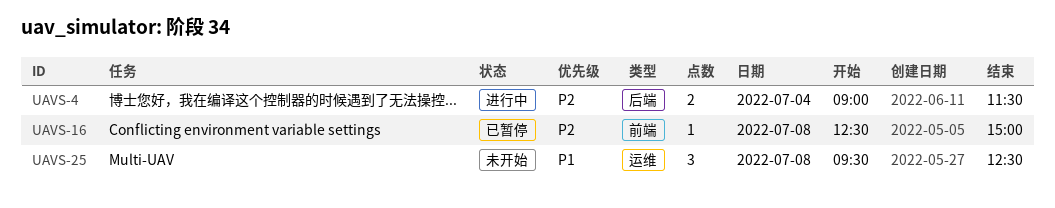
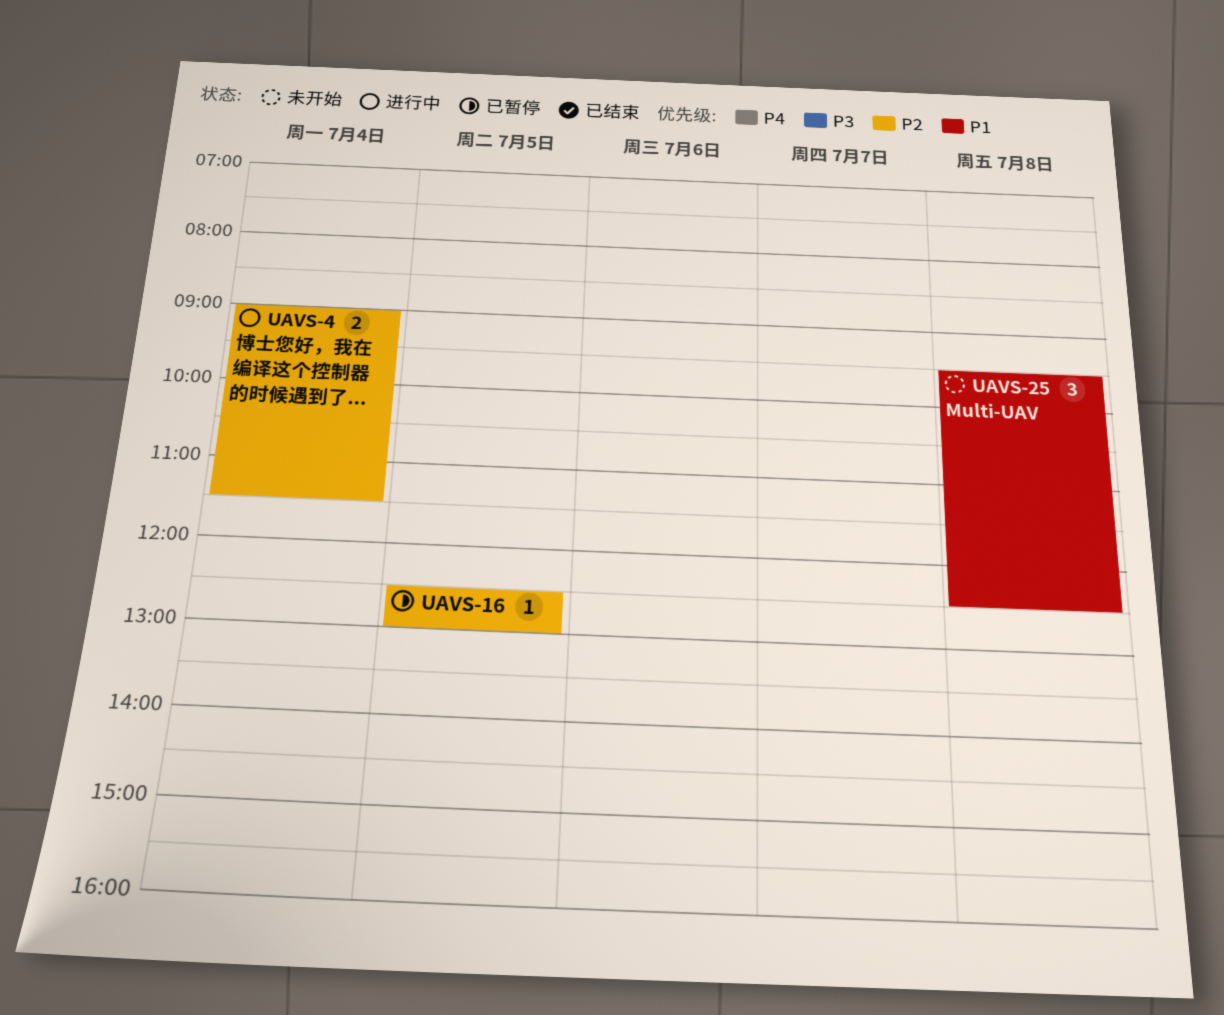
UAVS-16, day: Jul 8 -> Jul 5
UAVS-16, ends: 15:00 -> 13:00

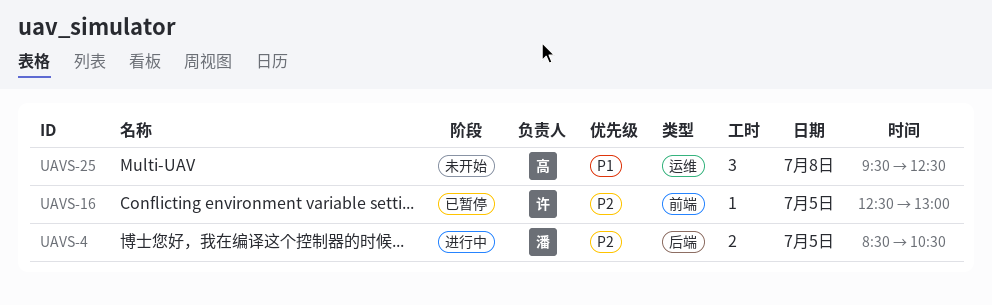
UAVS-4, day: Jul 4 -> Jul 5
UAVS-4, begins: 09:00 -> 08:30
UAVS-4, ends: 11:30 -> 10:30

